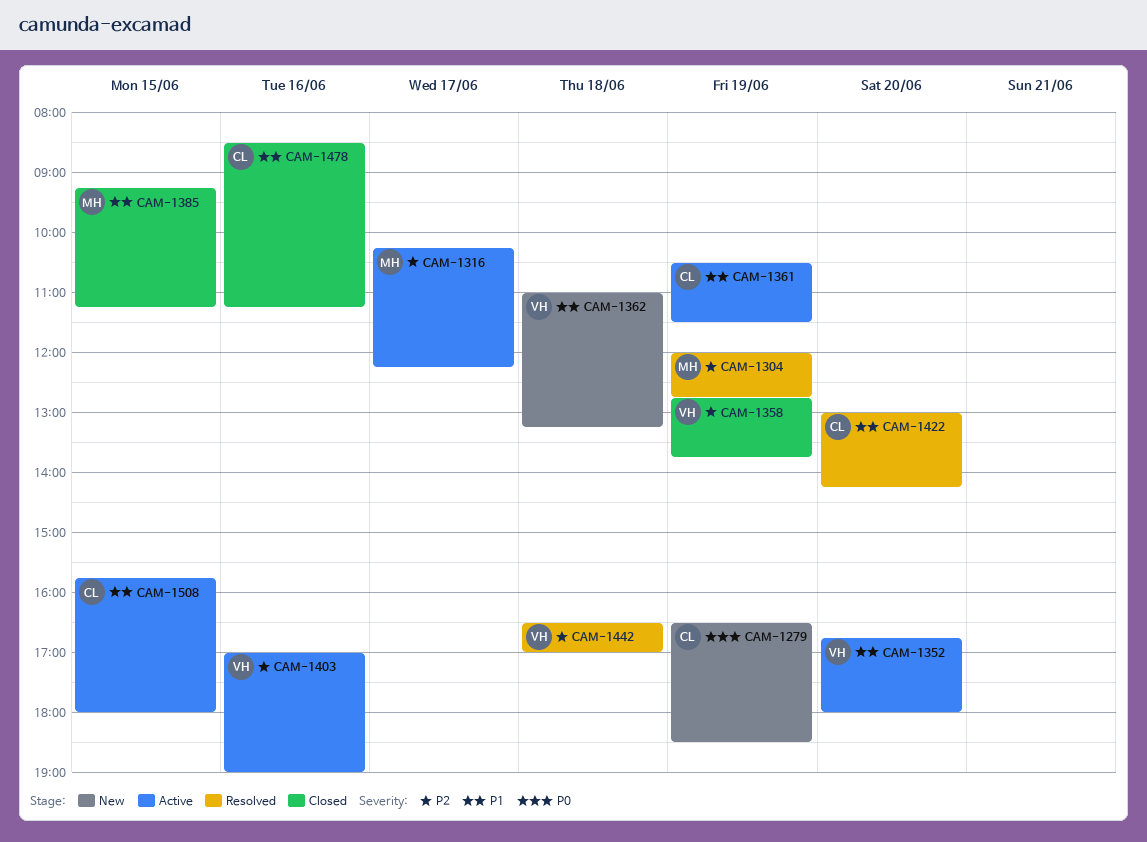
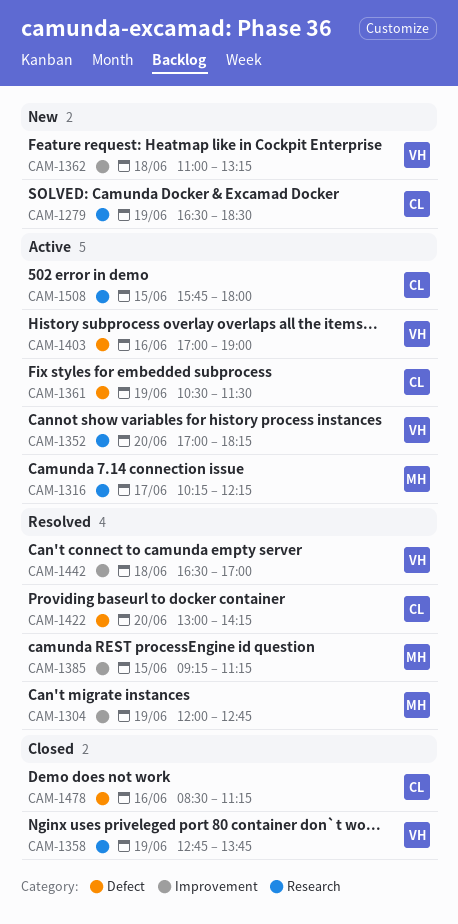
CAM-1352, begins: 16:45 -> 17:00
CAM-1352, ends: 18:00 -> 18:15
CAM-1385, status: Closed -> Resolved

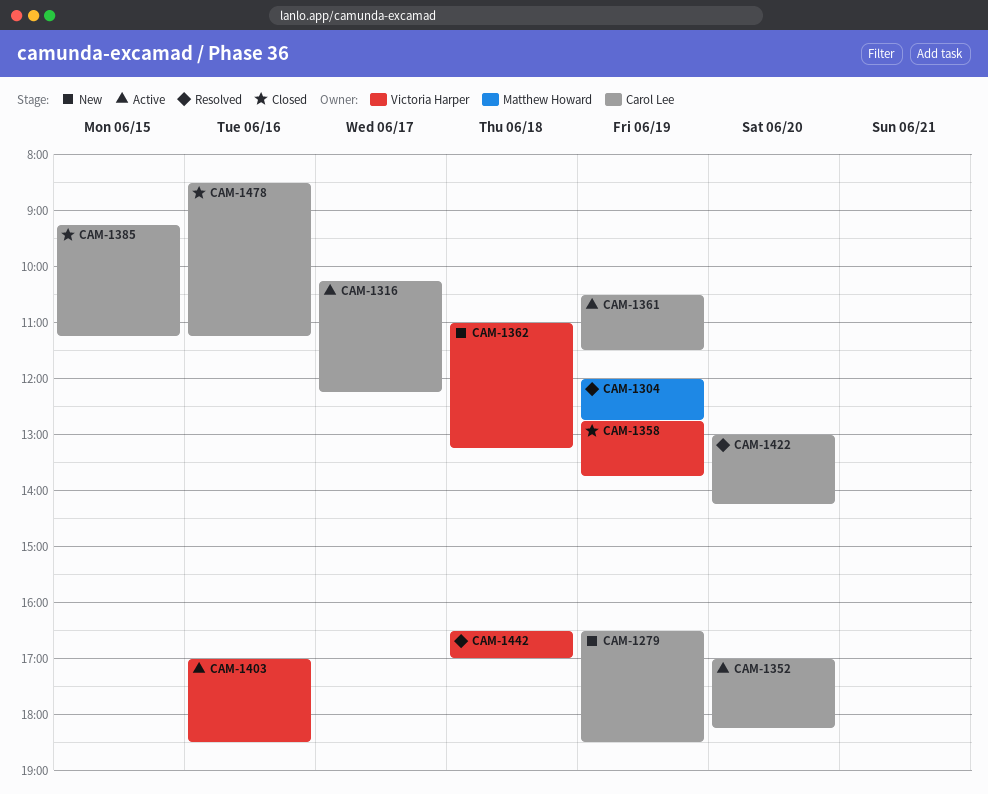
CAM-1316, owner: Matthew Howard -> Carol Lee
CAM-1352, owner: Victoria Harper -> Carol Lee
CAM-1385, status: Resolved -> Closed
CAM-1385, owner: Matthew Howard -> Carol Lee
CAM-1403, ends: 19:00 -> 18:30
CAM-1508: present -> none

